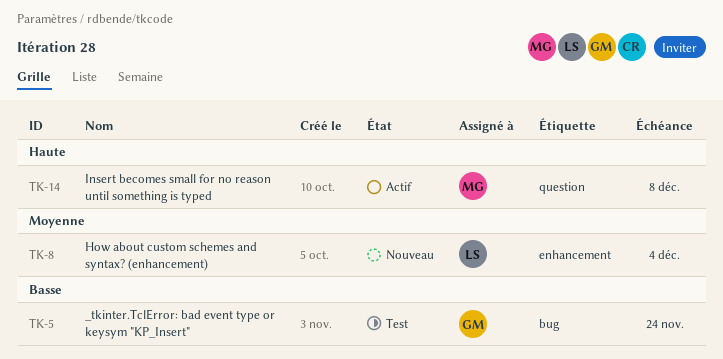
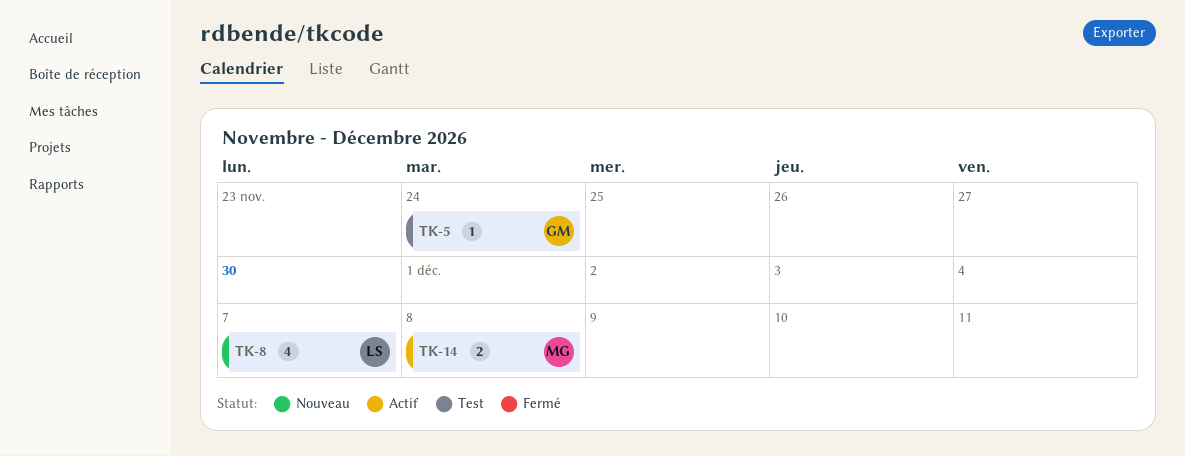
TK-8, due: Dec 4 -> Dec 7

